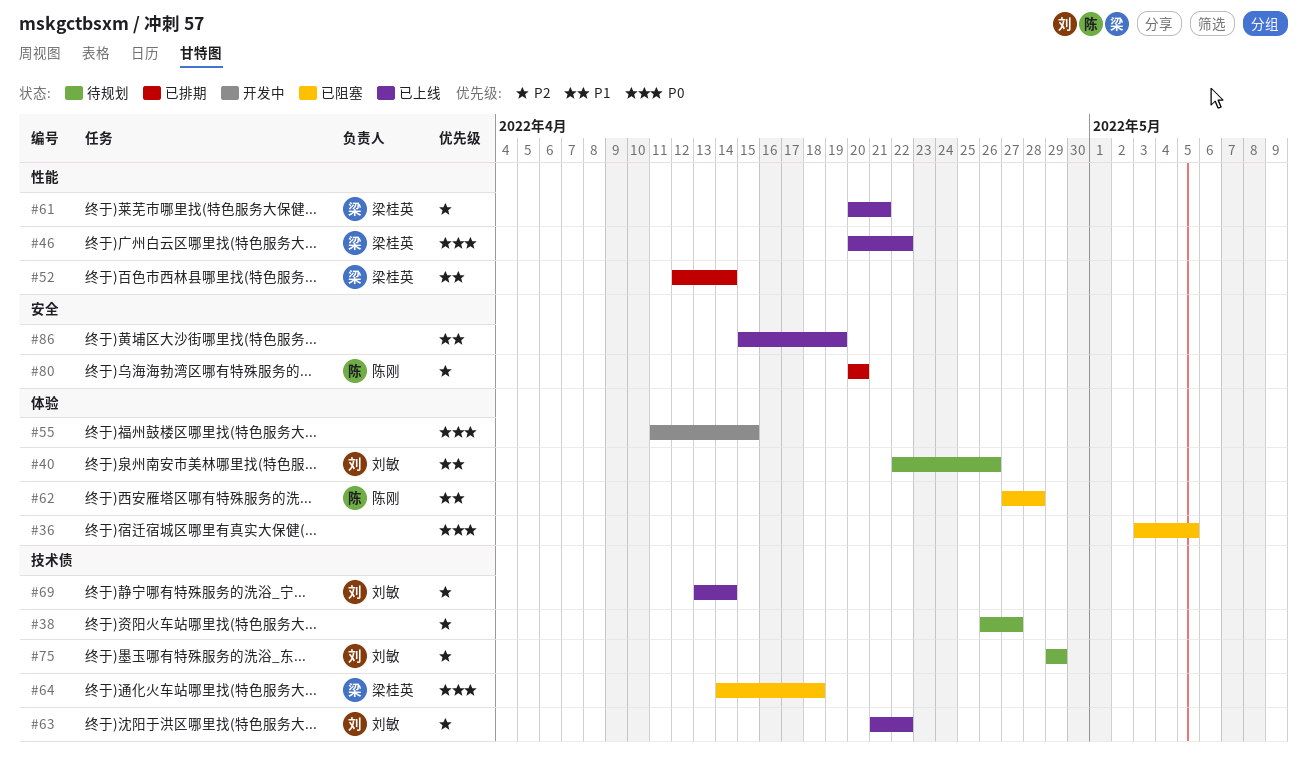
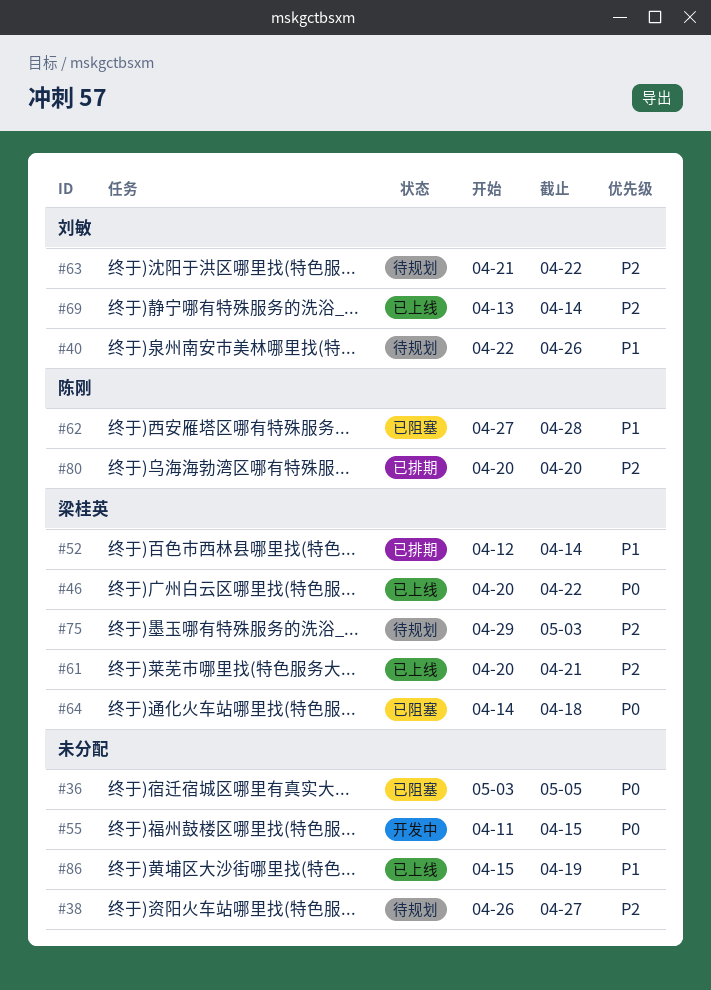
#63, status: 已上线 -> 待规划
#75, owner: 刘敏 -> 梁桂英
#75, due: Apr 29 -> May 3

